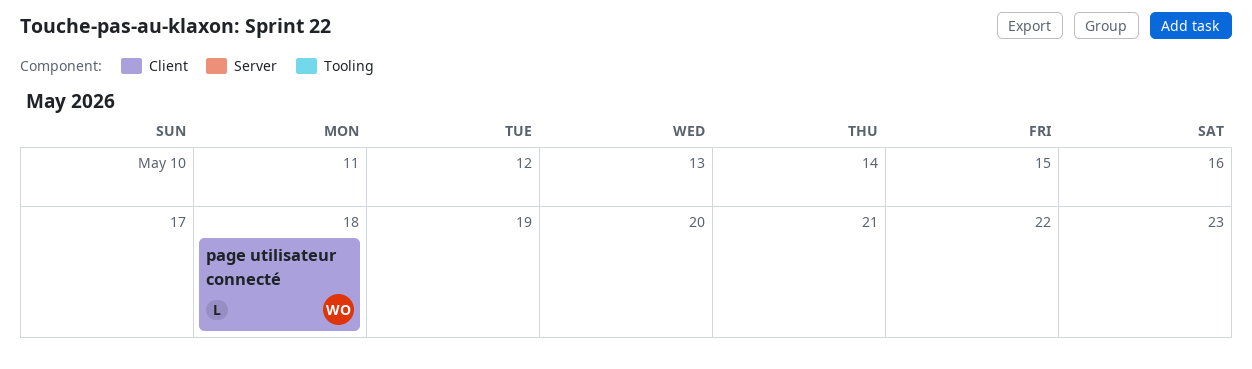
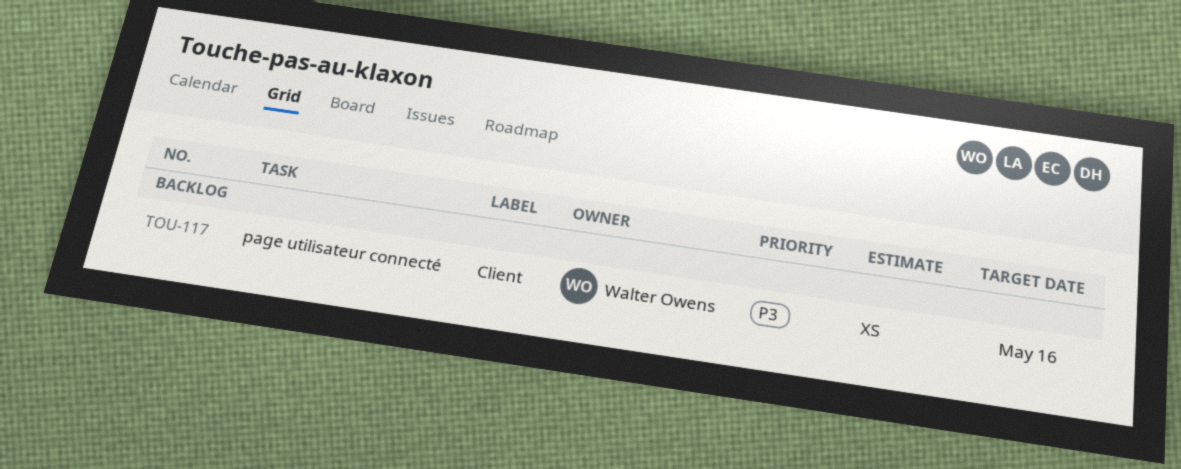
page utilisateur connecté, estimate: L -> XS
page utilisateur connecté, due: May 18 -> May 16

